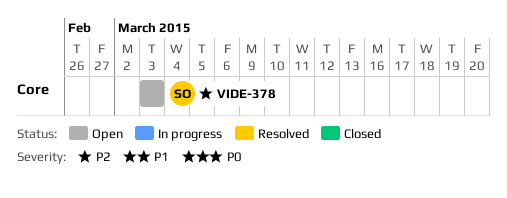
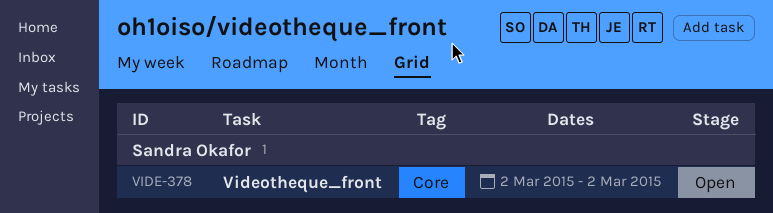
VIDE-378, start: Mar 3 -> Mar 2
VIDE-378, due: Mar 3 -> Mar 2

